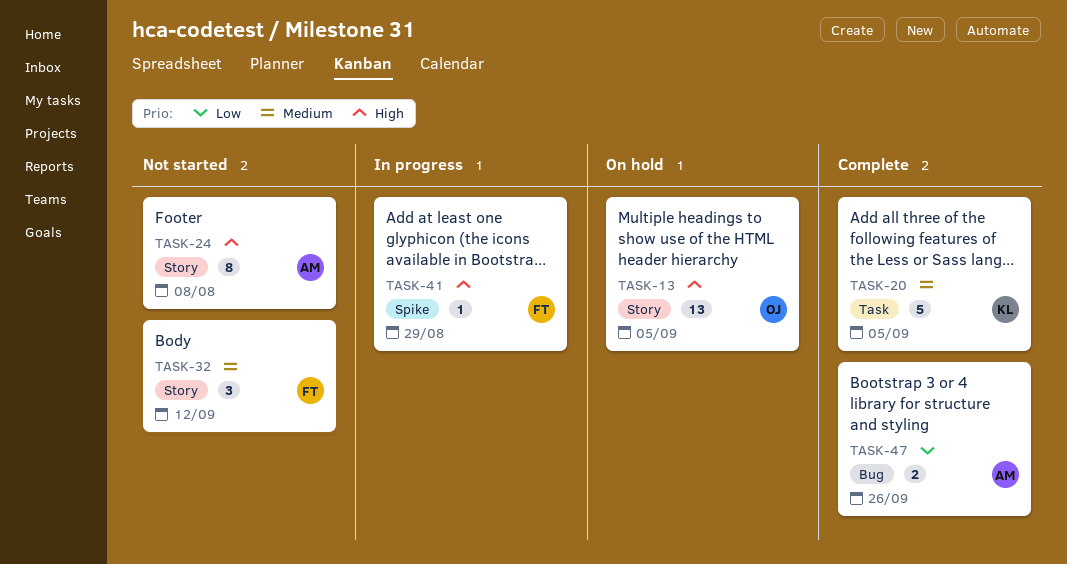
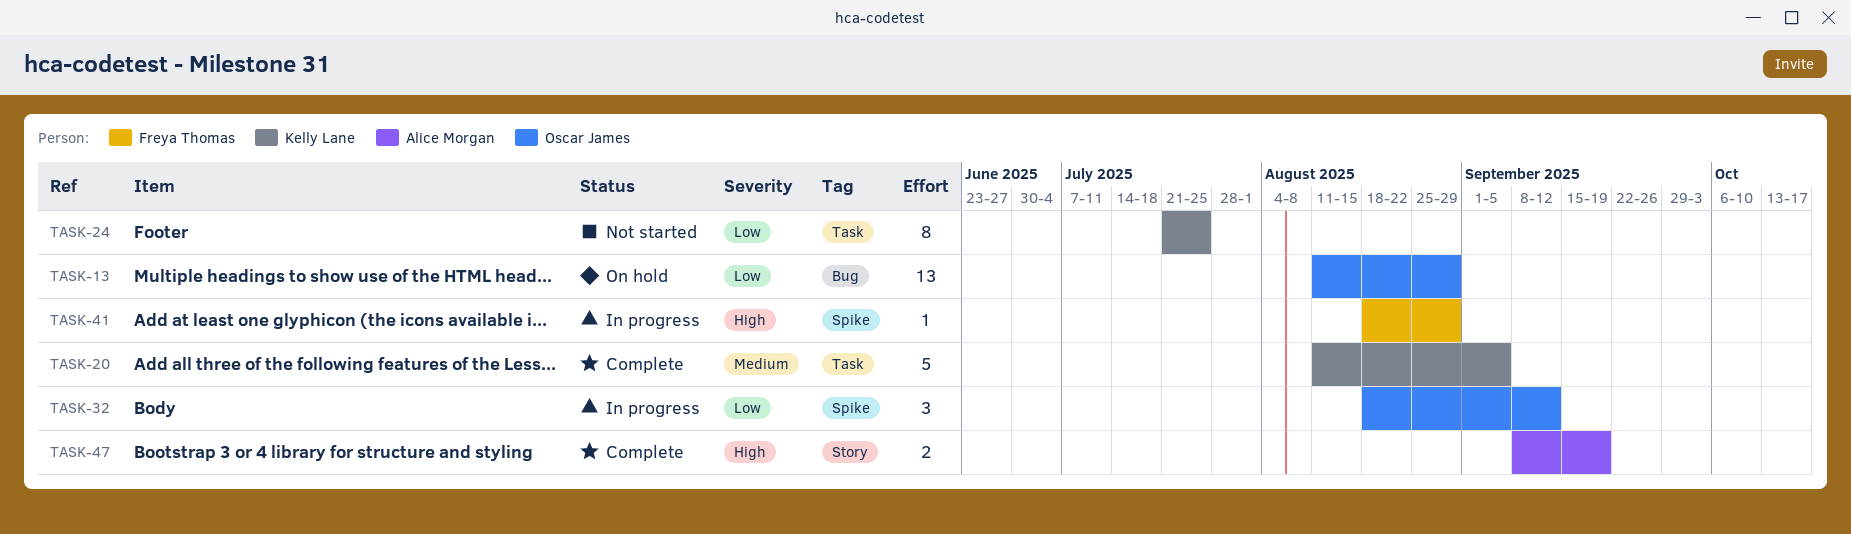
TASK-13, priority: High -> Low
TASK-13, label: Story -> Bug
TASK-13, due: Sep 5 -> Aug 29
TASK-24, owner: Alice Morgan -> Kelly Lane
TASK-24, priority: High -> Low
TASK-24, label: Story -> Task
TASK-24, due: Aug 8 -> Jul 25
TASK-32, status: Not started -> In progress
TASK-32, owner: Freya Thomas -> Oscar James
TASK-32, priority: Medium -> Low
TASK-32, label: Story -> Spike
TASK-47, priority: Low -> High
TASK-47, label: Bug -> Story
TASK-47, due: Sep 26 -> Sep 19

